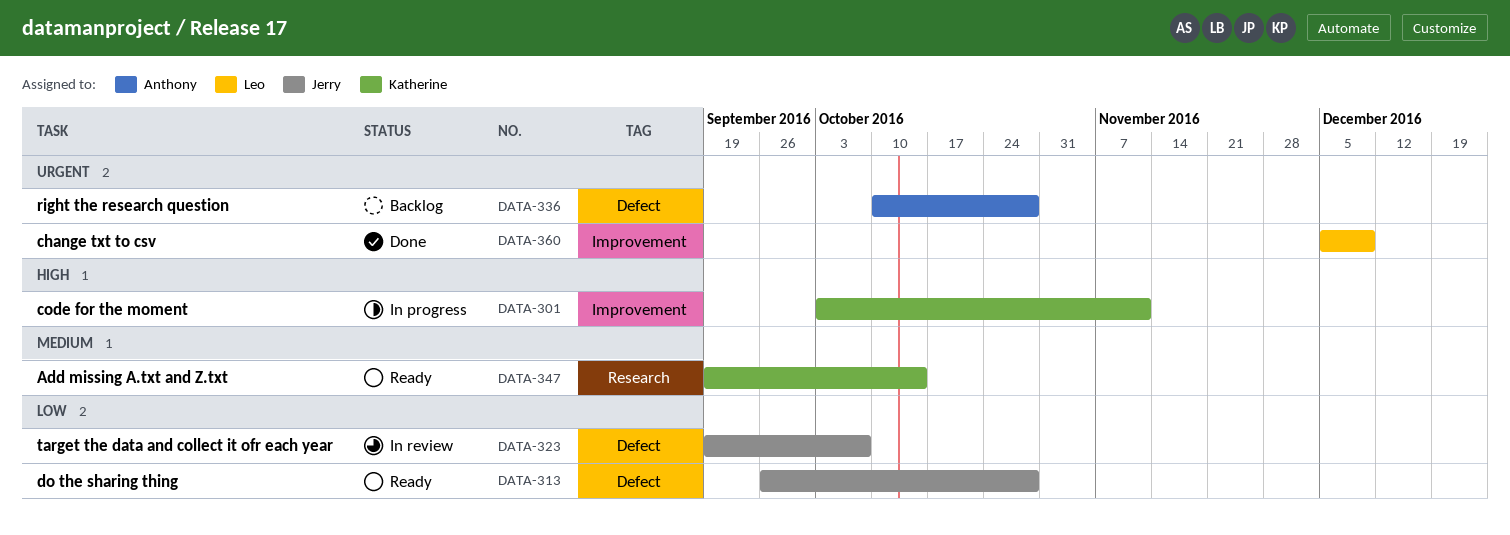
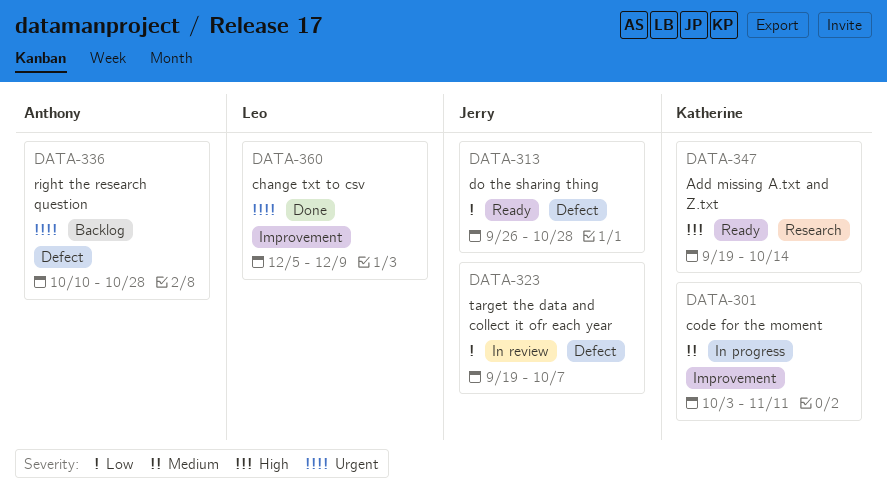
DATA-301, priority: High -> Medium
DATA-347, priority: Medium -> High

